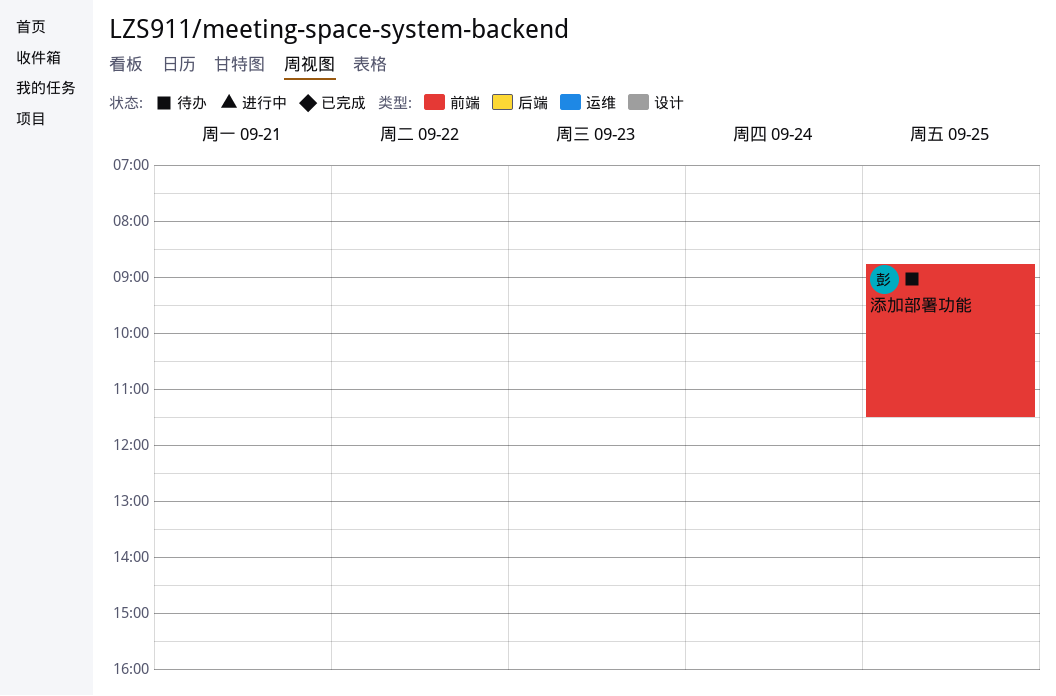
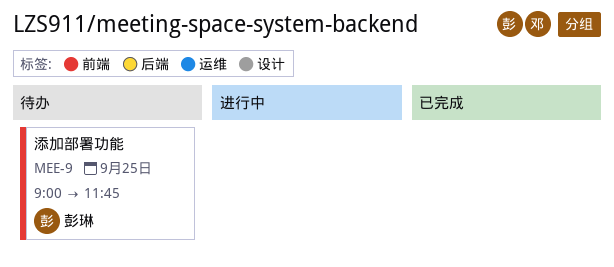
添加部署功能, begins: 08:45 -> 09:00
添加部署功能, ends: 11:30 -> 11:45

